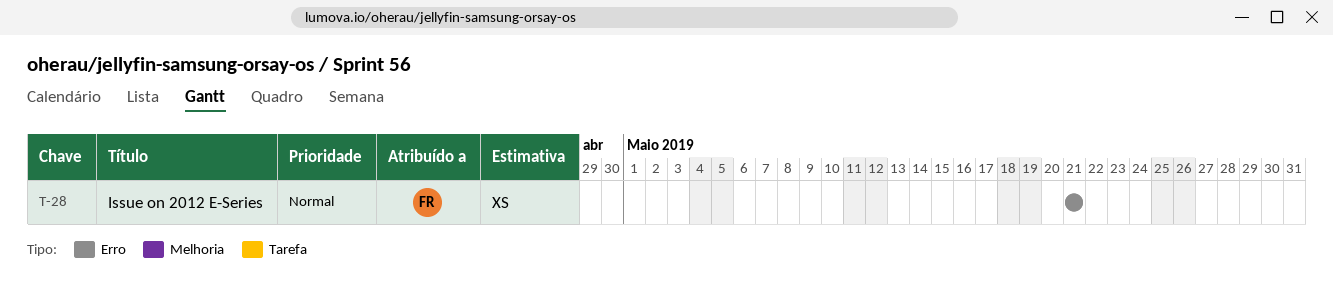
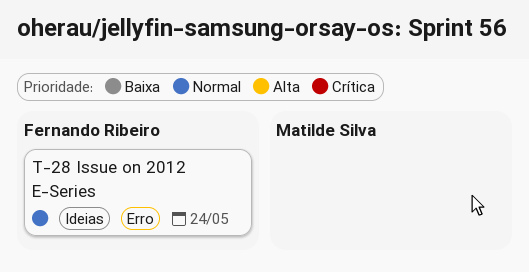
T-28, due: May 21 -> May 24

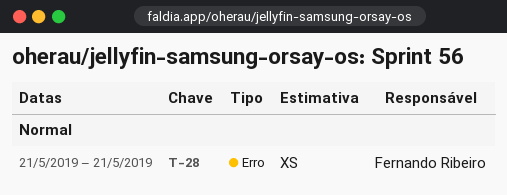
T-28, due: May 24 -> May 21

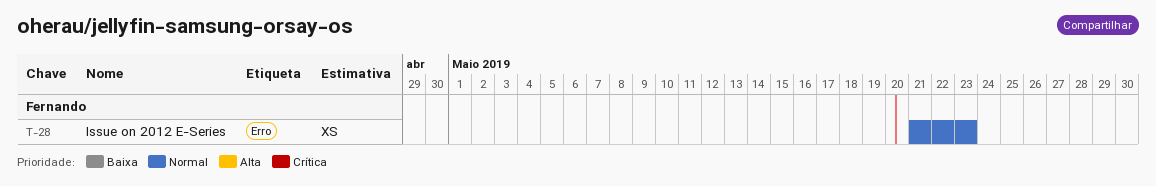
T-28, due: May 21 -> May 23

